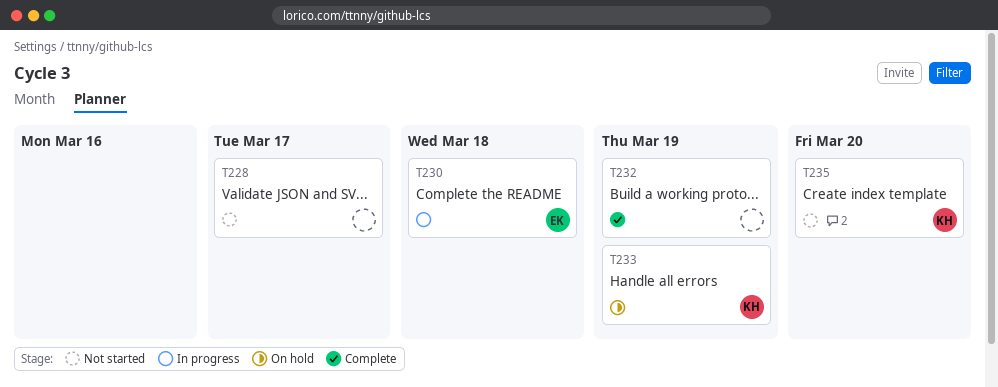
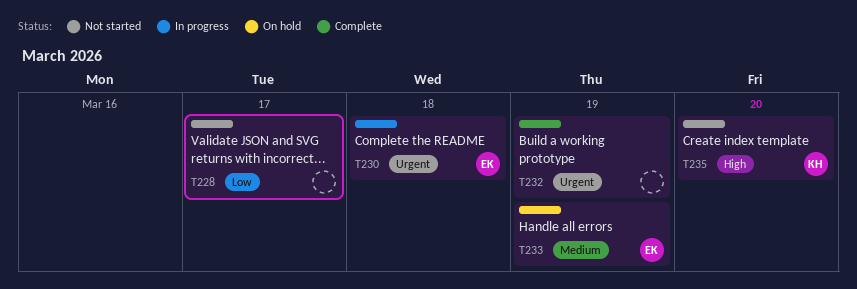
T233, owner: KH -> EK

